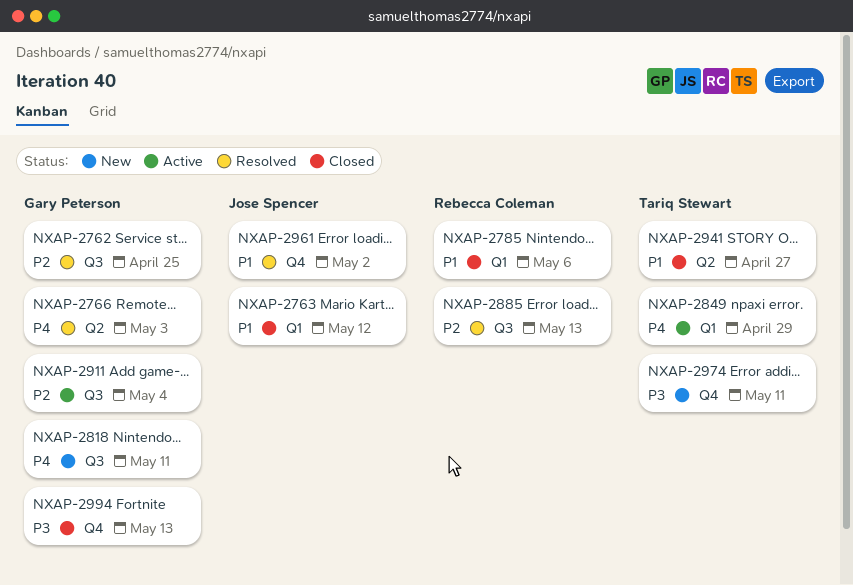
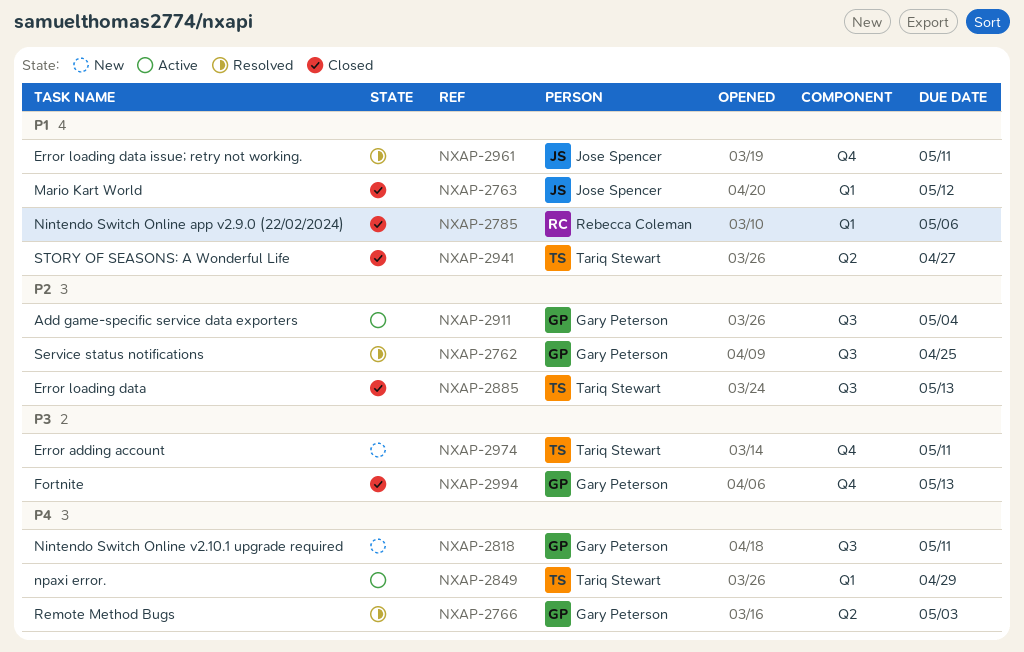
NXAP-2885, status: Resolved -> Closed
NXAP-2885, owner: Rebecca Coleman -> Tariq Stewart
NXAP-2961, due: May 2 -> May 11

